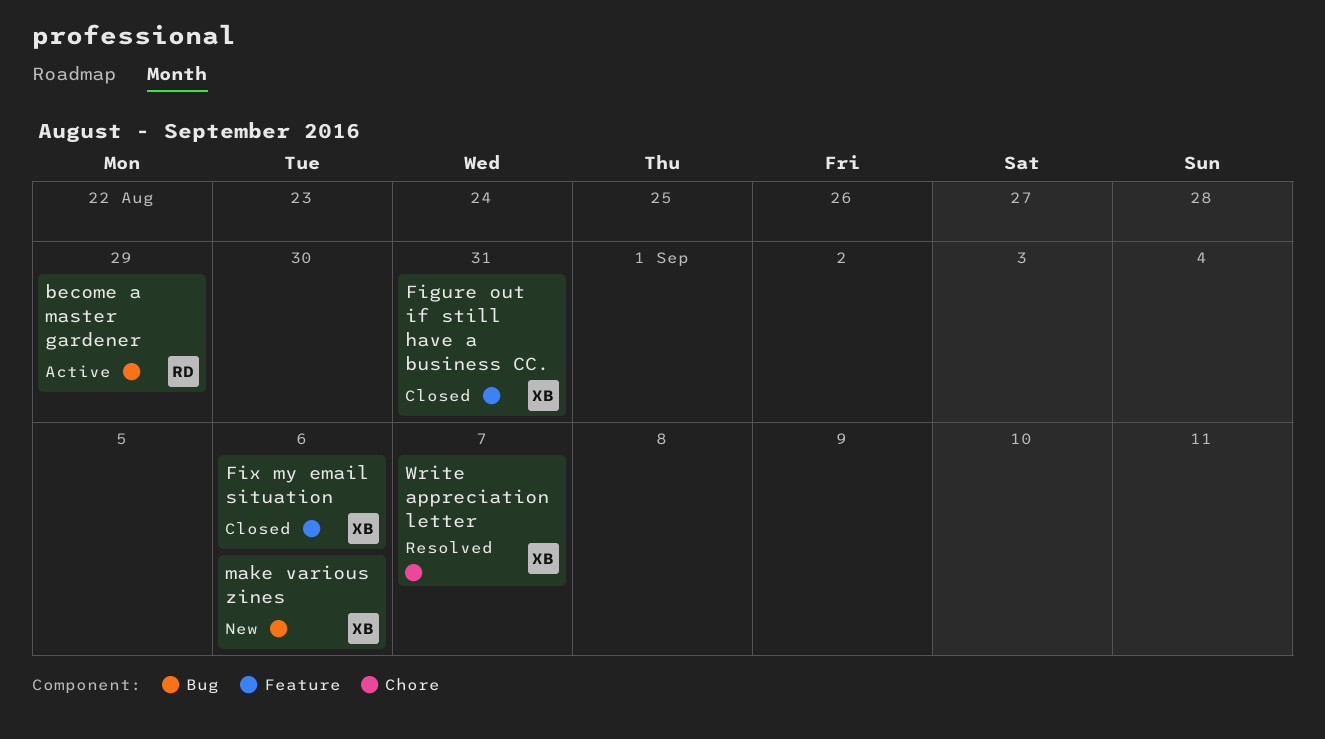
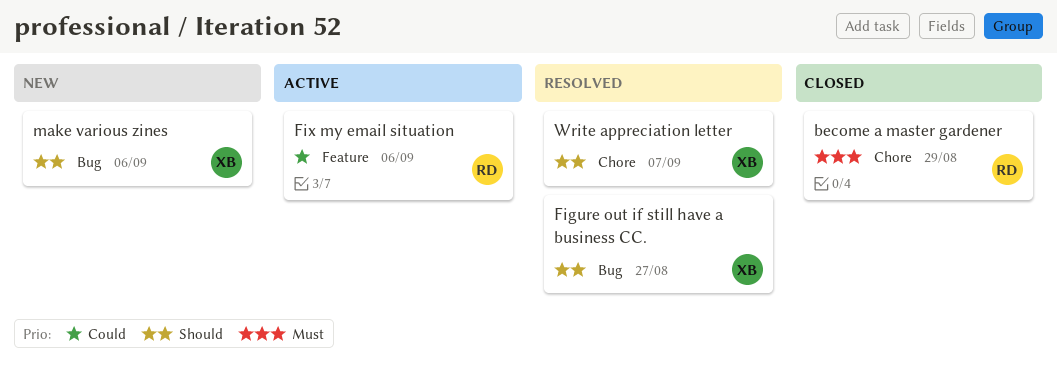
become a master gardener, status: Active -> Closed
become a master gardener, label: Bug -> Chore
Figure out if still have a business CC., status: Closed -> Resolved
Figure out if still have a business CC., label: Feature -> Bug
Figure out if still have a business CC., due: Aug 31 -> Aug 27
Fix my email situation, status: Closed -> Active
Fix my email situation, owner: XB -> RD

